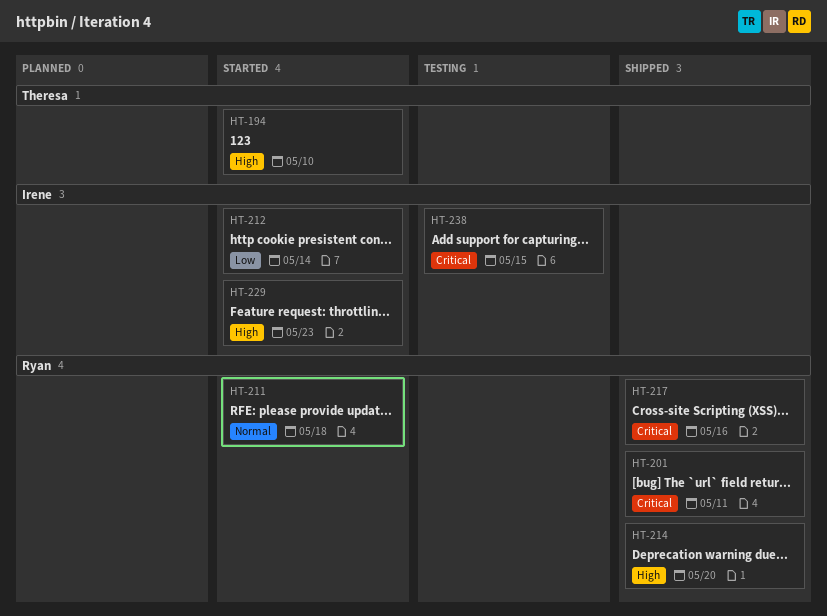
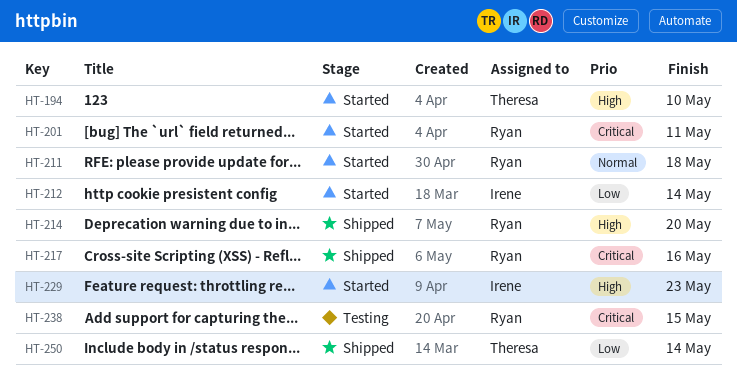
HT-201, status: Shipped -> Started
HT-238, owner: Irene -> Ryan
HT-250: none -> present

